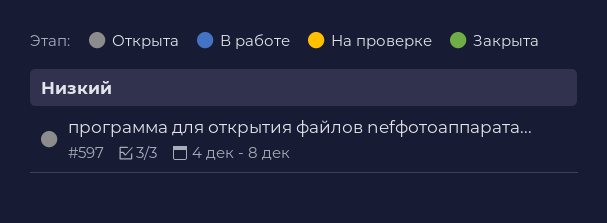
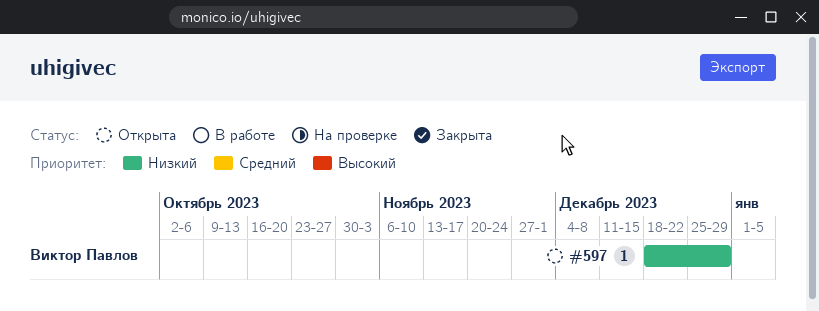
#597, start: Dec 4 -> Dec 18
#597, due: Dec 8 -> Dec 29

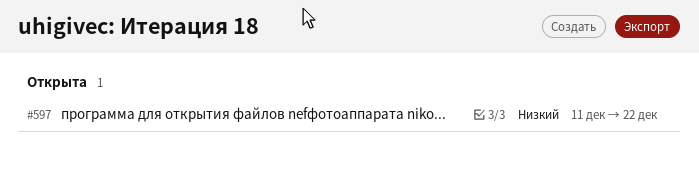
#597, start: Dec 18 -> Dec 11
#597, due: Dec 29 -> Dec 22

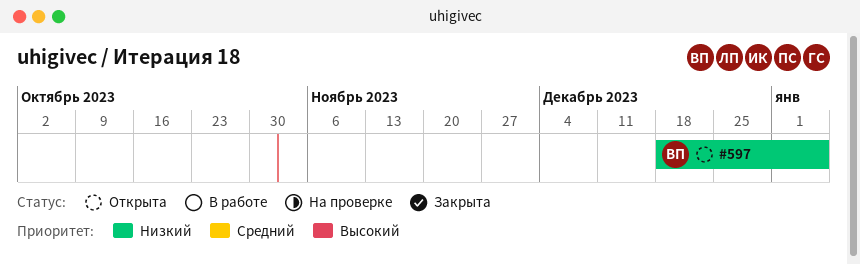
#597, start: Dec 11 -> Dec 18
#597, due: Dec 22 -> Jan 5

